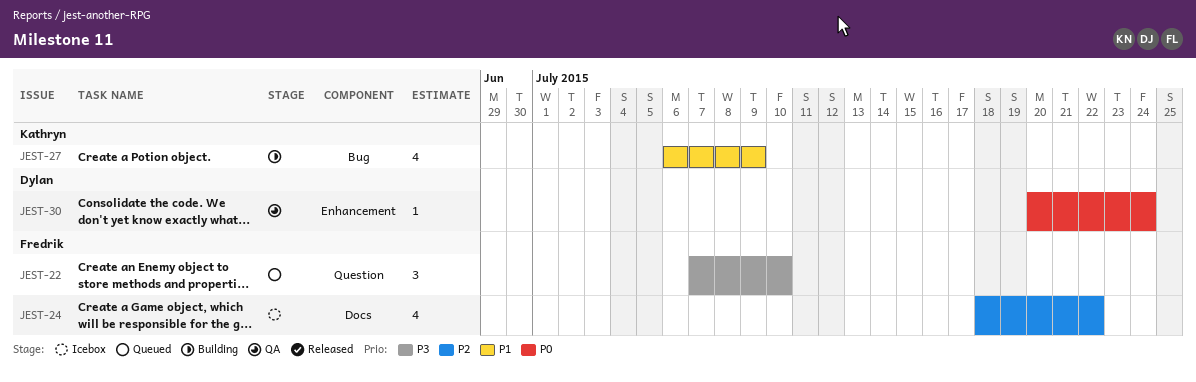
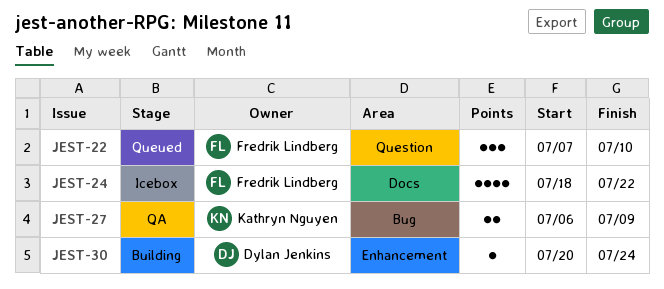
JEST-27, status: Building -> QA
JEST-27, estimate: 4 -> 2
JEST-30, status: QA -> Building

